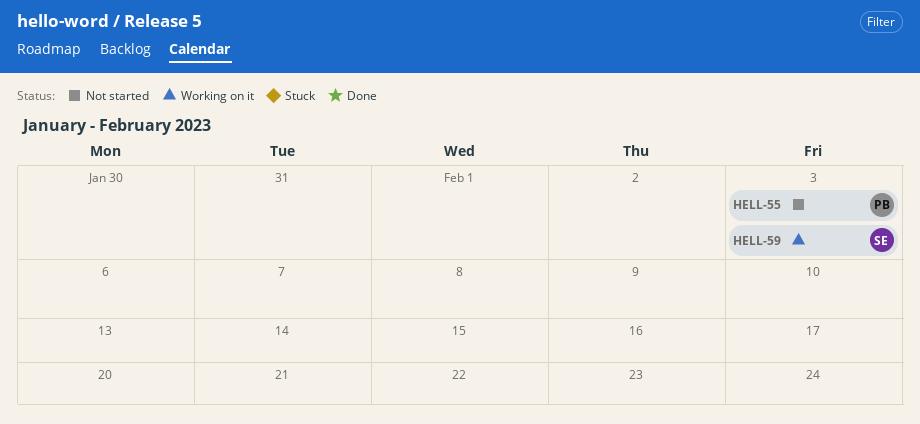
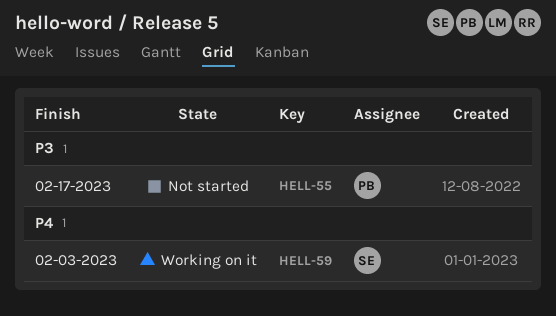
HELL-55, due: Feb 3 -> Feb 17

